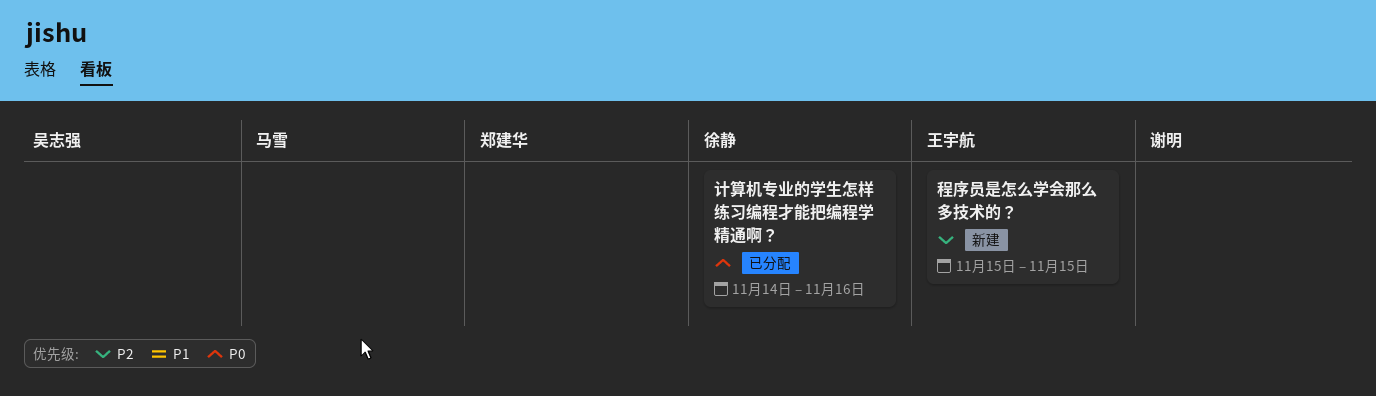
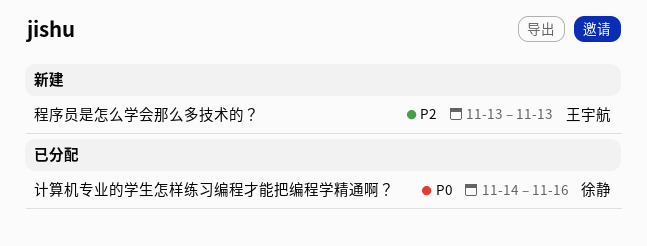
程序员是怎么学会那么多技术的？, start: Nov 15 -> Nov 13
程序员是怎么学会那么多技术的？, due: Nov 15 -> Nov 13

